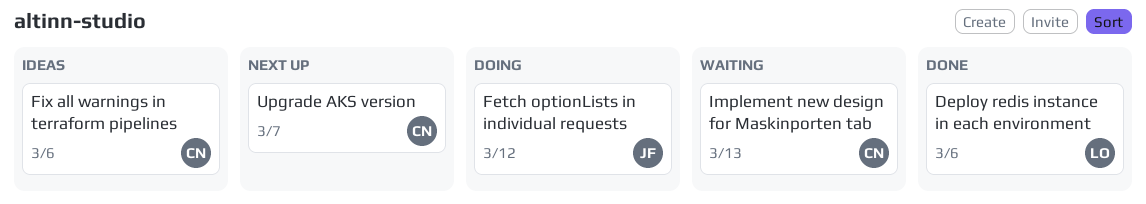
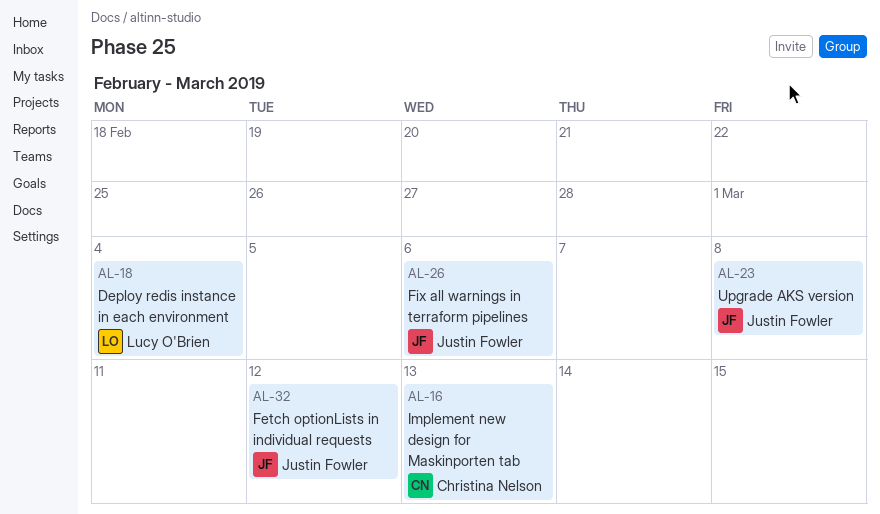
Deploy redis instance in each environment, due: Mar 6 -> Mar 4
Fix all warnings in terraform pipelines, owner: Christina Nelson -> Justin Fowler
Upgrade AKS version, owner: Christina Nelson -> Justin Fowler
Upgrade AKS version, due: Mar 7 -> Mar 8

